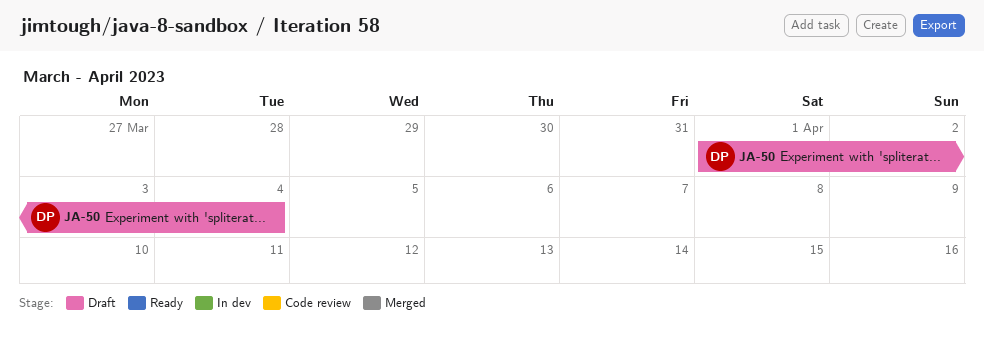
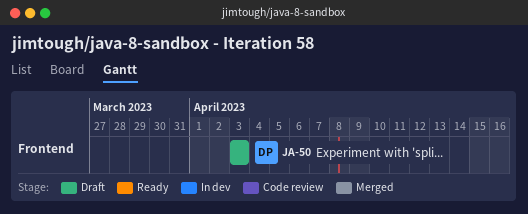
JA-50, start: Apr 1 -> Apr 3
JA-50, due: Apr 4 -> Apr 3

